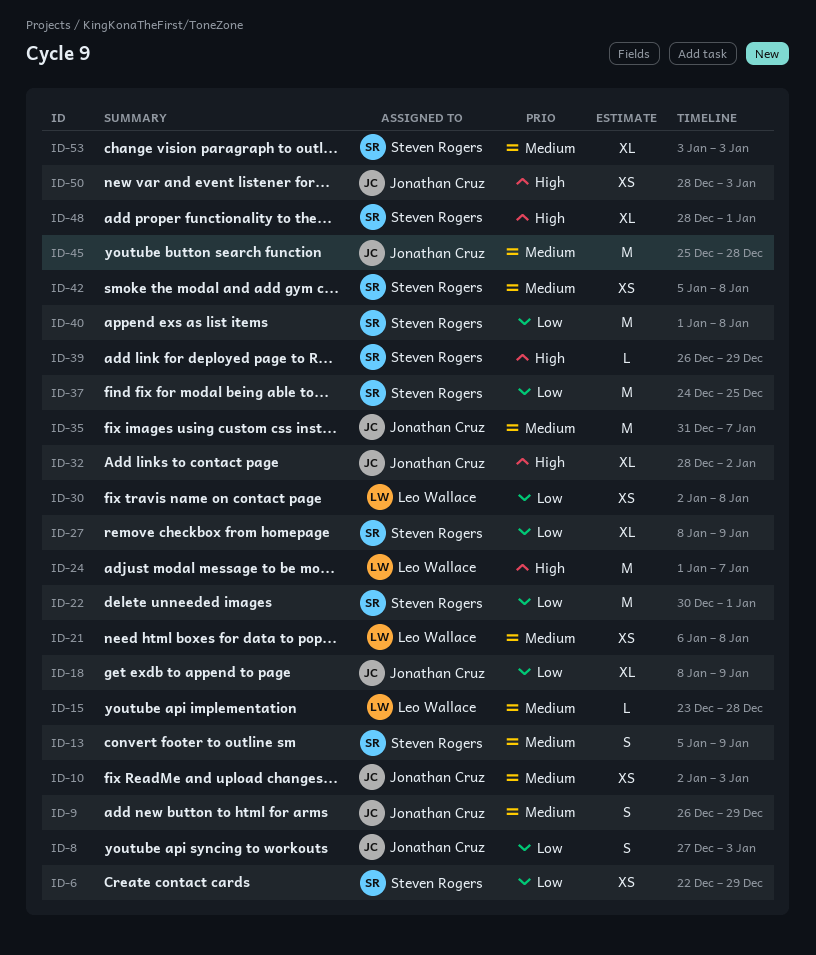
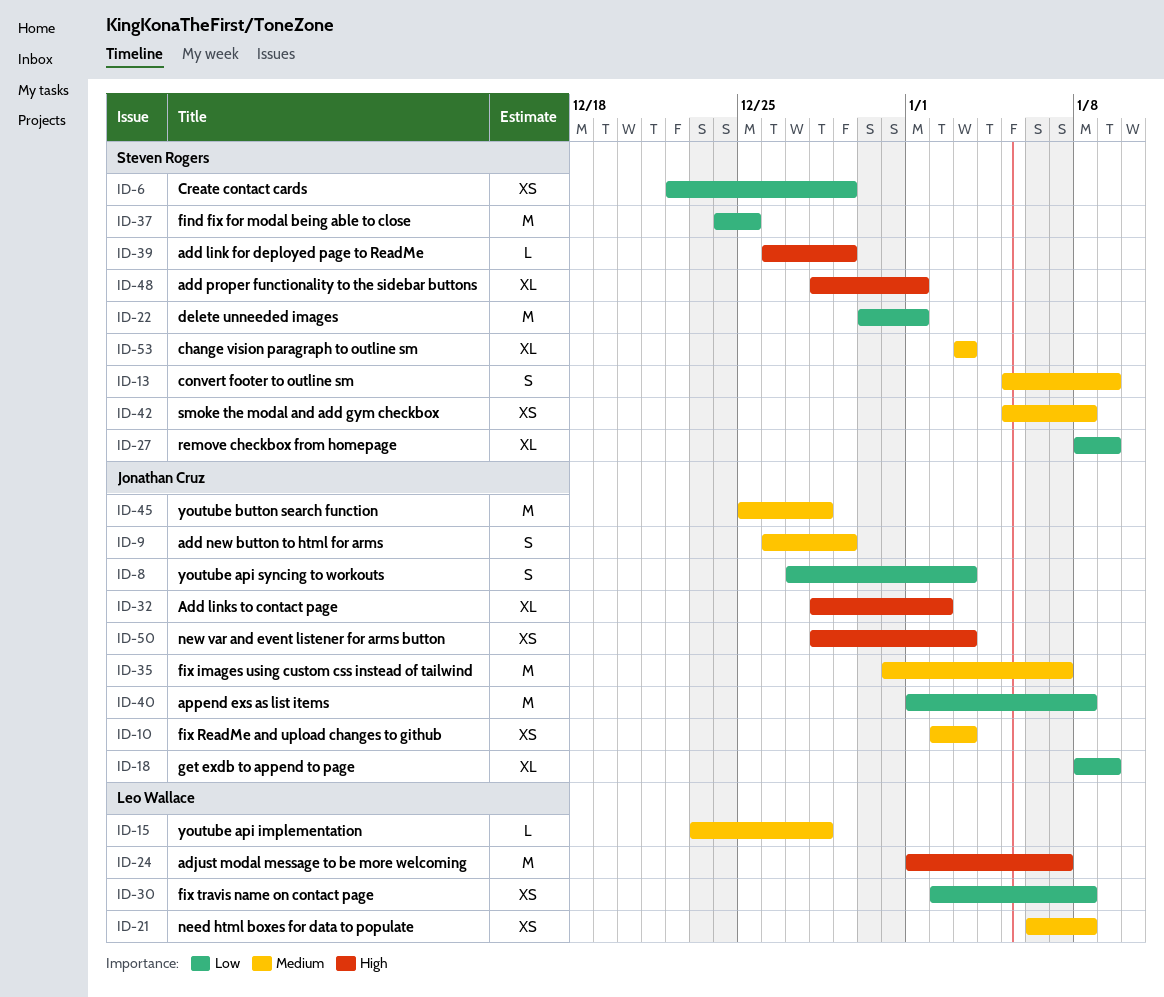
ID-40, owner: Steven Rogers -> Jonathan Cruz

